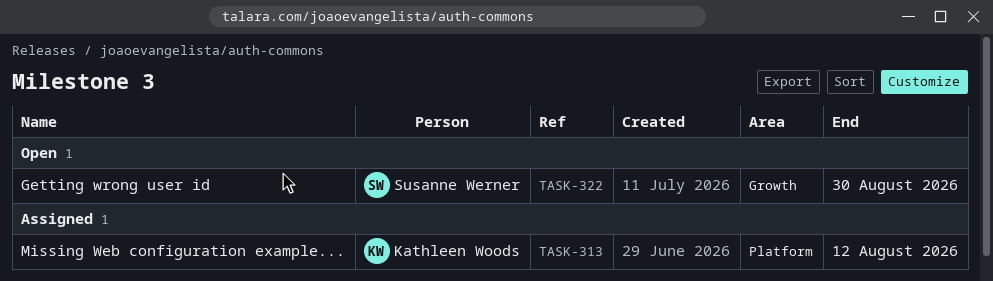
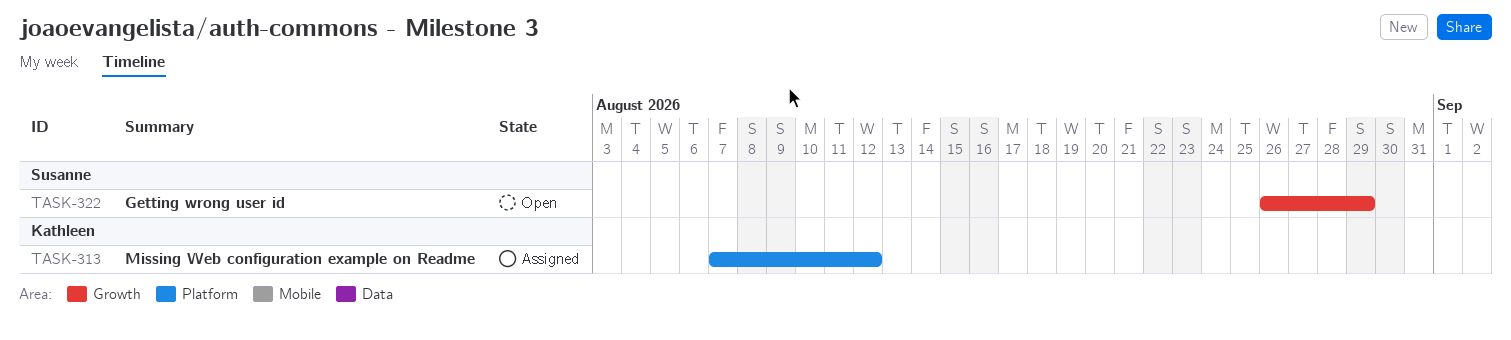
TASK-322, due: Aug 30 -> Aug 29

